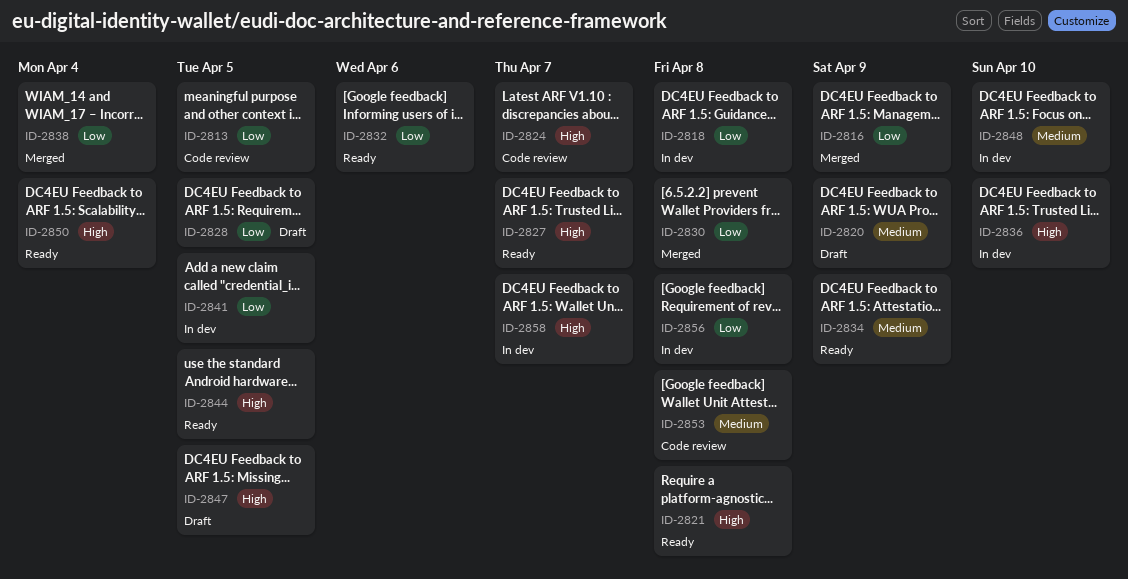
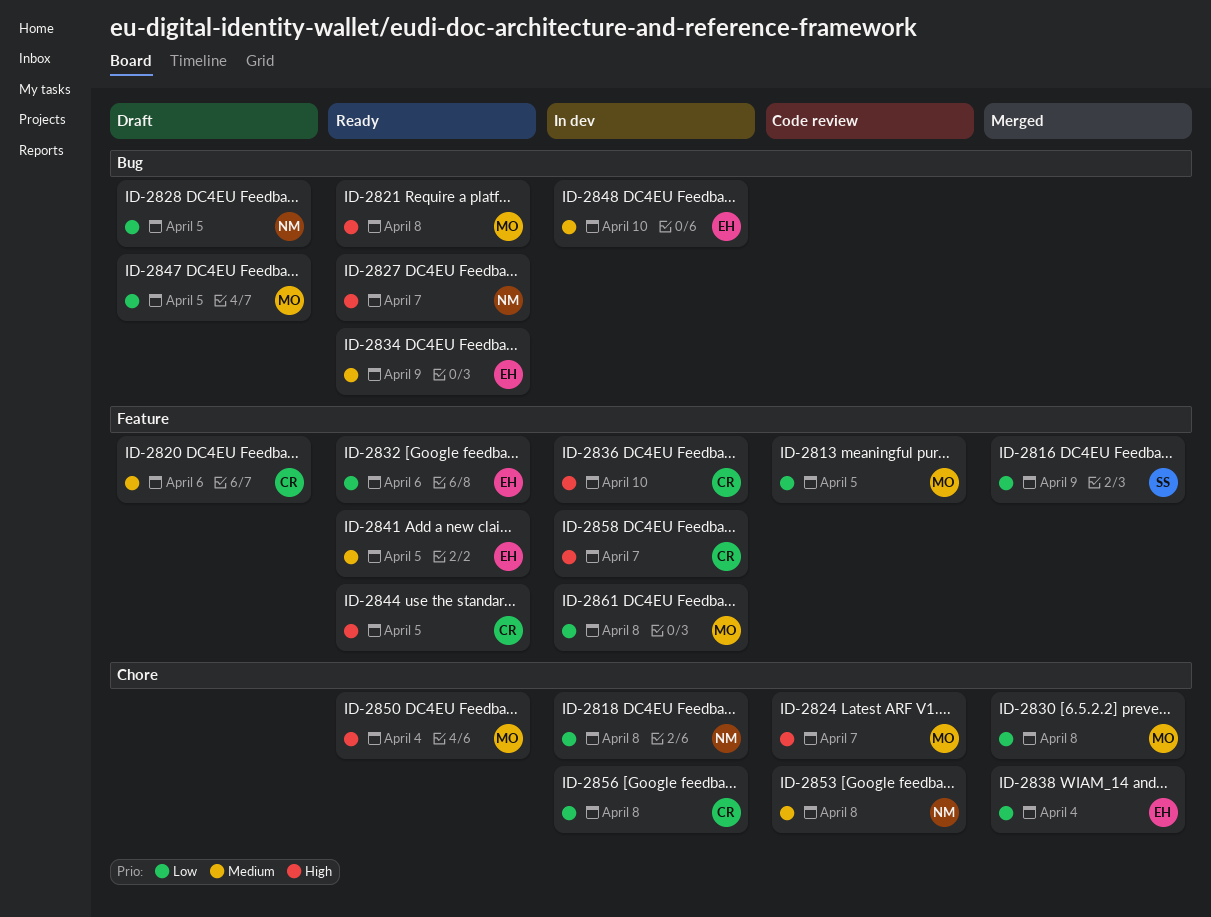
ID-2820, due: Apr 9 -> Apr 6
ID-2841, status: In dev -> Ready
ID-2841, priority: Low -> Medium
ID-2847, priority: High -> Low
ID-2861: none -> present

